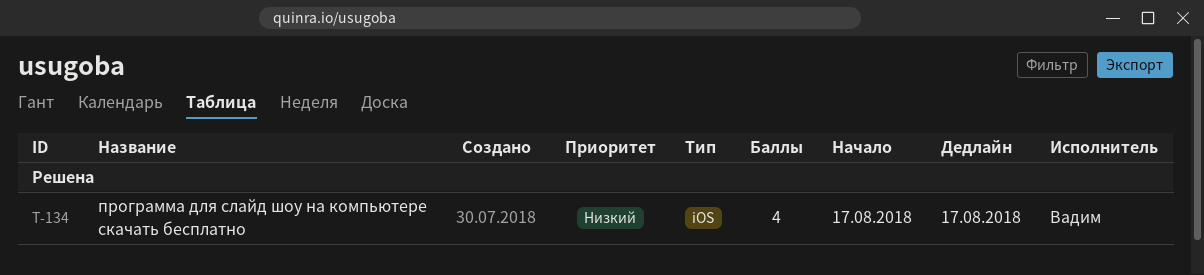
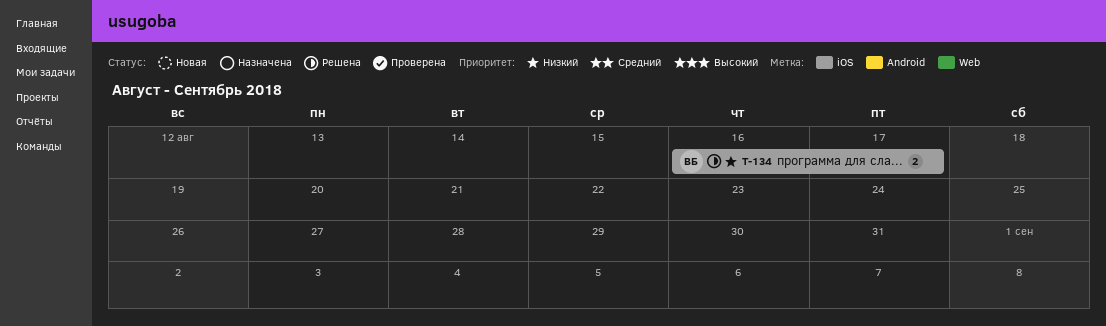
T-134, estimate: 4 -> 2
T-134, start: Aug 17 -> Aug 16

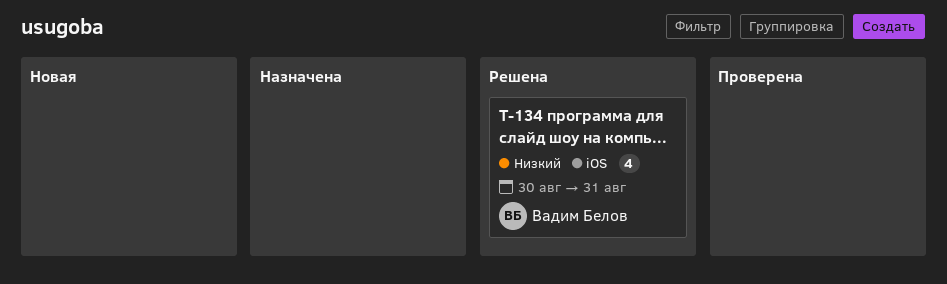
T-134, estimate: 2 -> 4
T-134, start: Aug 16 -> Aug 30
T-134, due: Aug 17 -> Aug 31

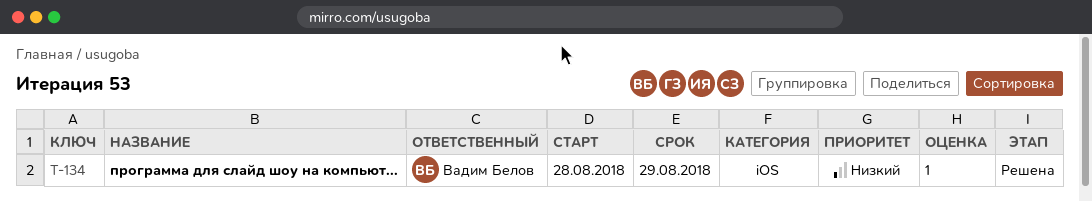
T-134, estimate: 4 -> 1
T-134, start: Aug 30 -> Aug 28
T-134, due: Aug 31 -> Aug 29

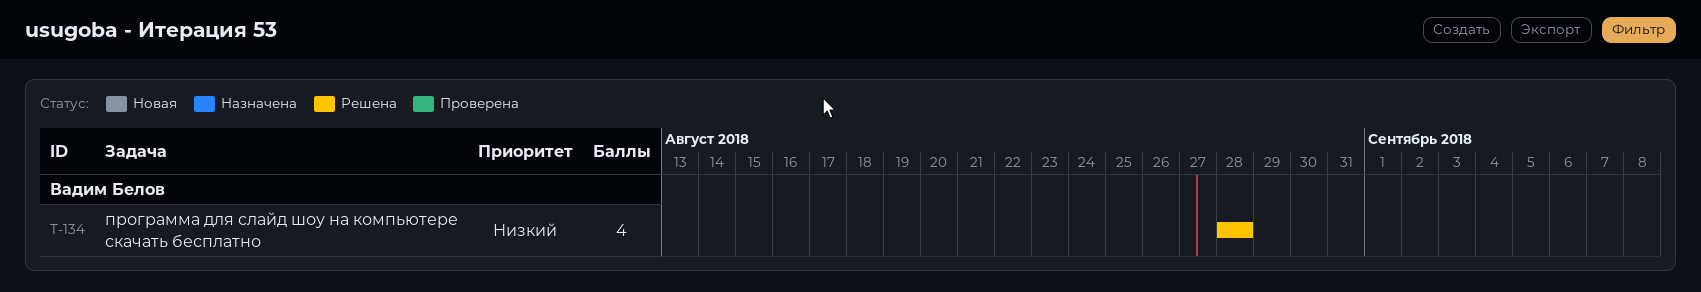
T-134, estimate: 1 -> 4
T-134, due: Aug 29 -> Aug 28

